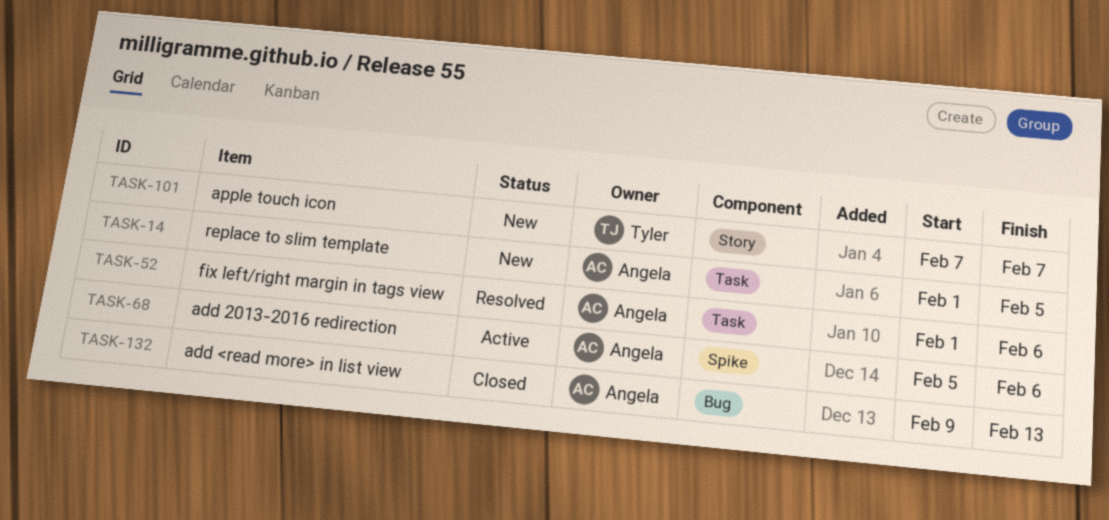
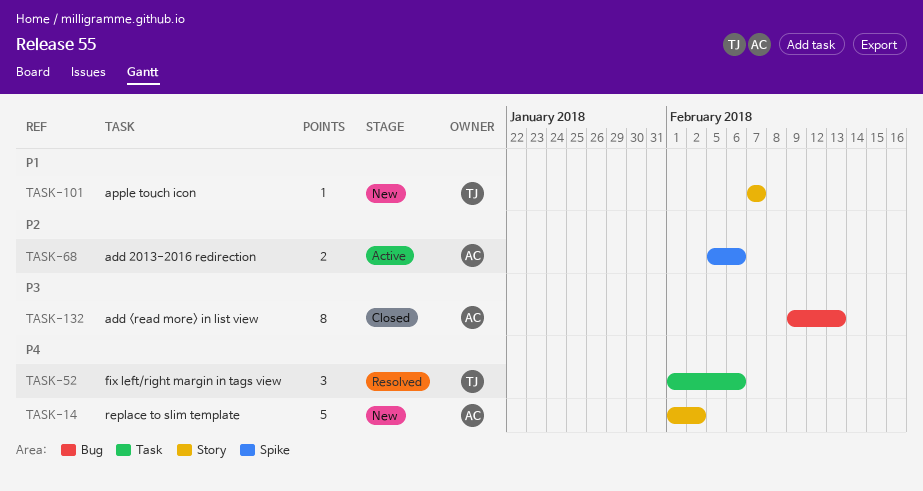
TASK-14, label: Task -> Story
TASK-14, due: Feb 5 -> Feb 2
TASK-52, owner: Angela -> Tyler

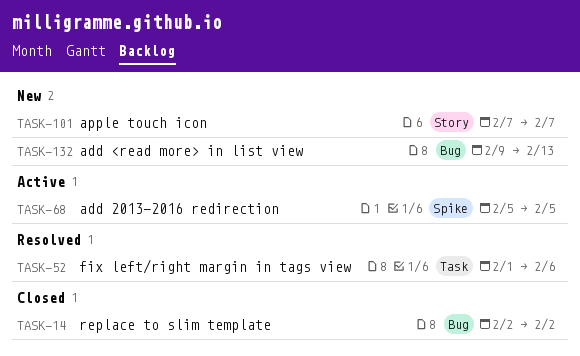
TASK-14, status: New -> Closed
TASK-14, label: Story -> Bug
TASK-14, start: Feb 1 -> Feb 2
TASK-68, due: Feb 6 -> Feb 5
TASK-132, status: Closed -> New

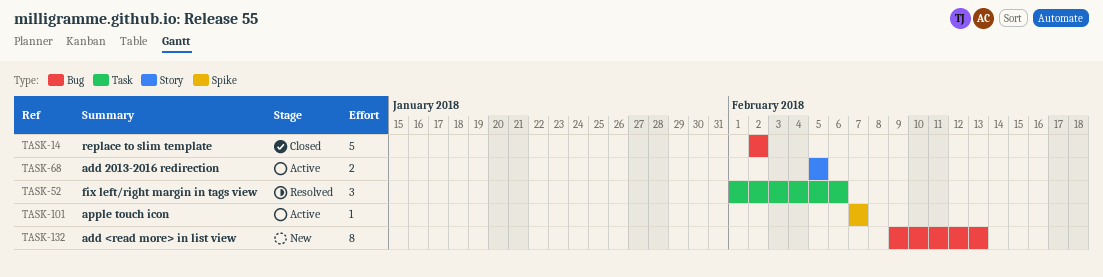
TASK-68, label: Spike -> Story
TASK-101, status: New -> Active
TASK-101, label: Story -> Spike

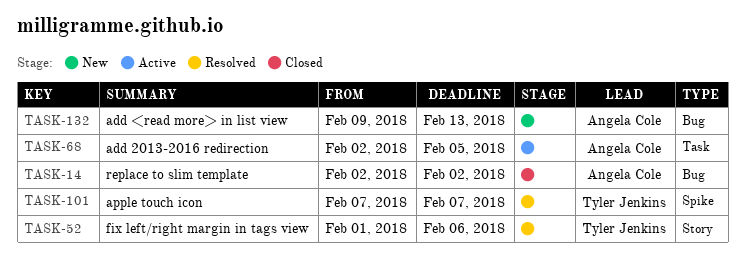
TASK-52, label: Task -> Story
TASK-68, label: Story -> Task
TASK-68, start: Feb 5 -> Feb 2
TASK-101, status: Active -> Resolved

